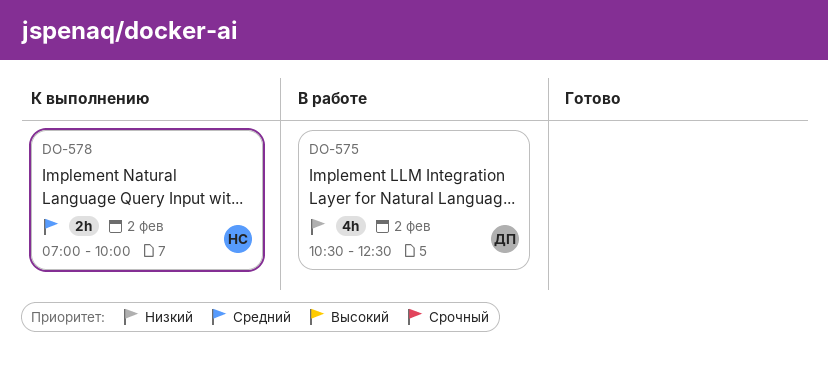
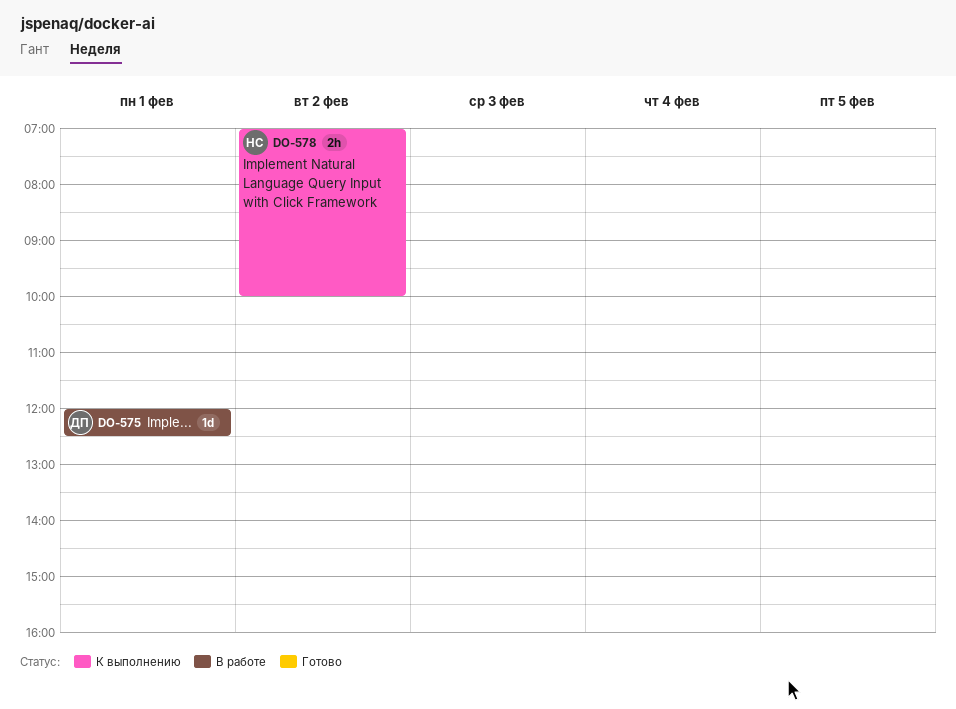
DO-575, estimate: 4h -> 1d
DO-575, day: Feb 2 -> Feb 1
DO-575, begins: 10:30 -> 12:00

